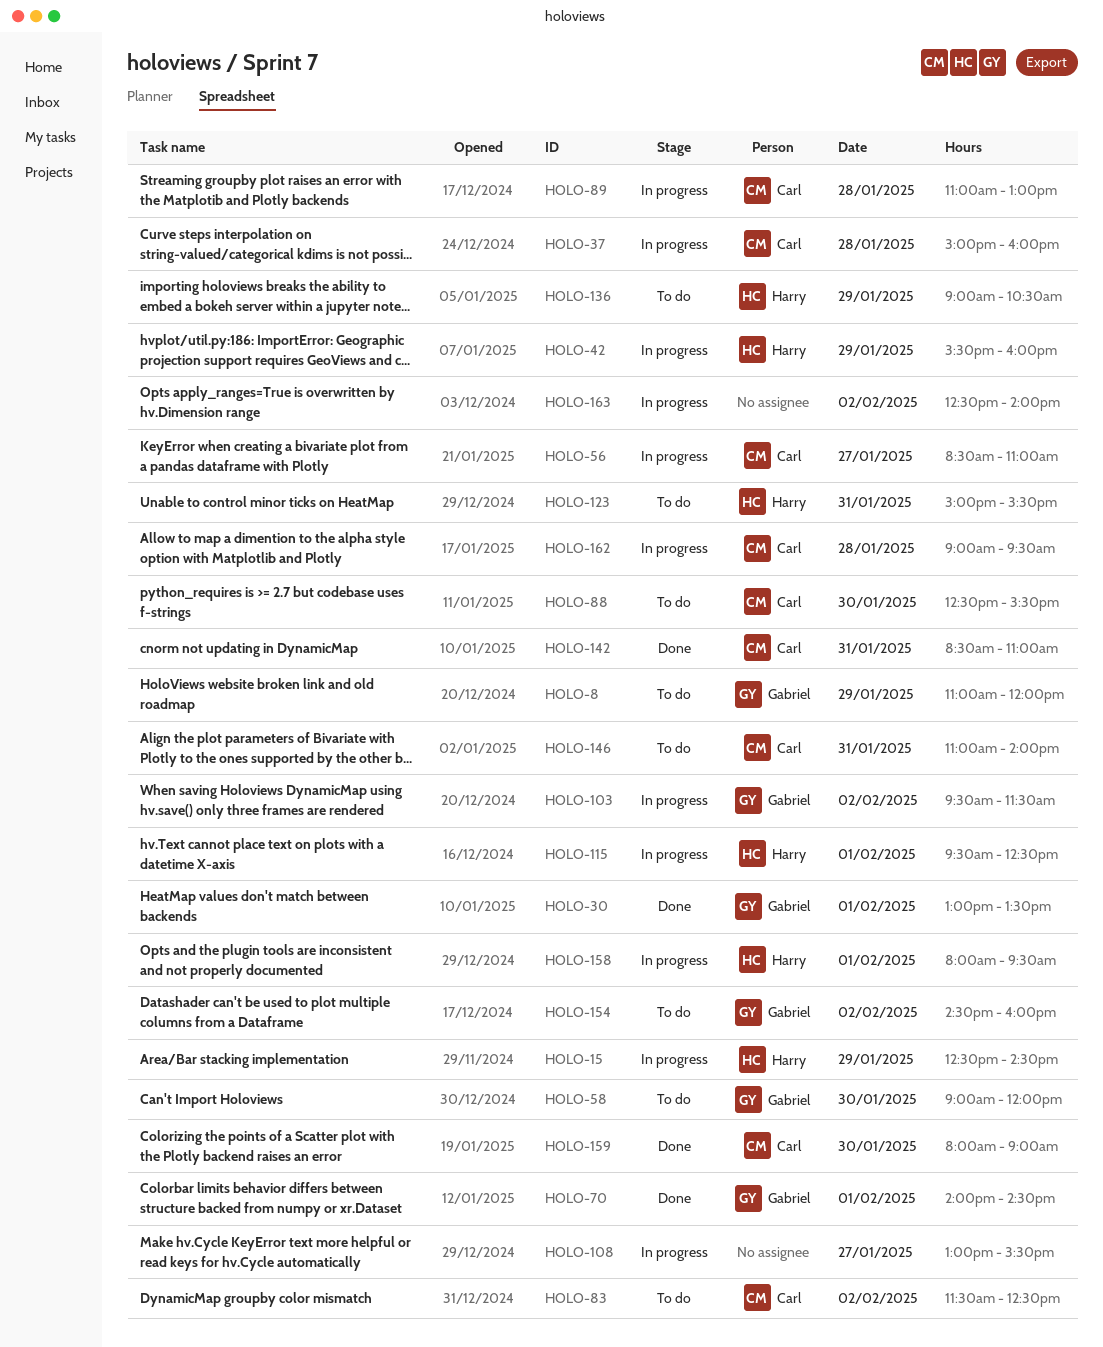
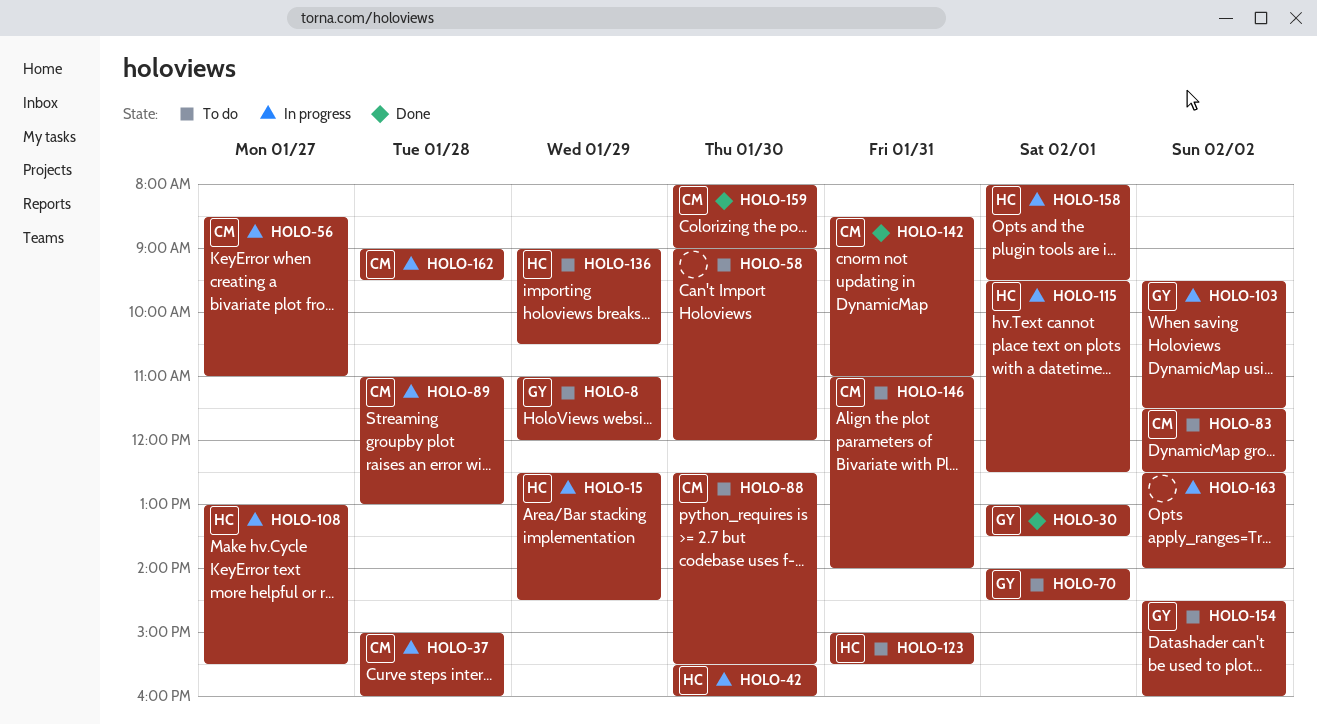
HOLO-42, day: Jan 29 -> Jan 30
HOLO-58, owner: Gabriel -> none
HOLO-70, status: Done -> To do
HOLO-108, owner: none -> Harry

